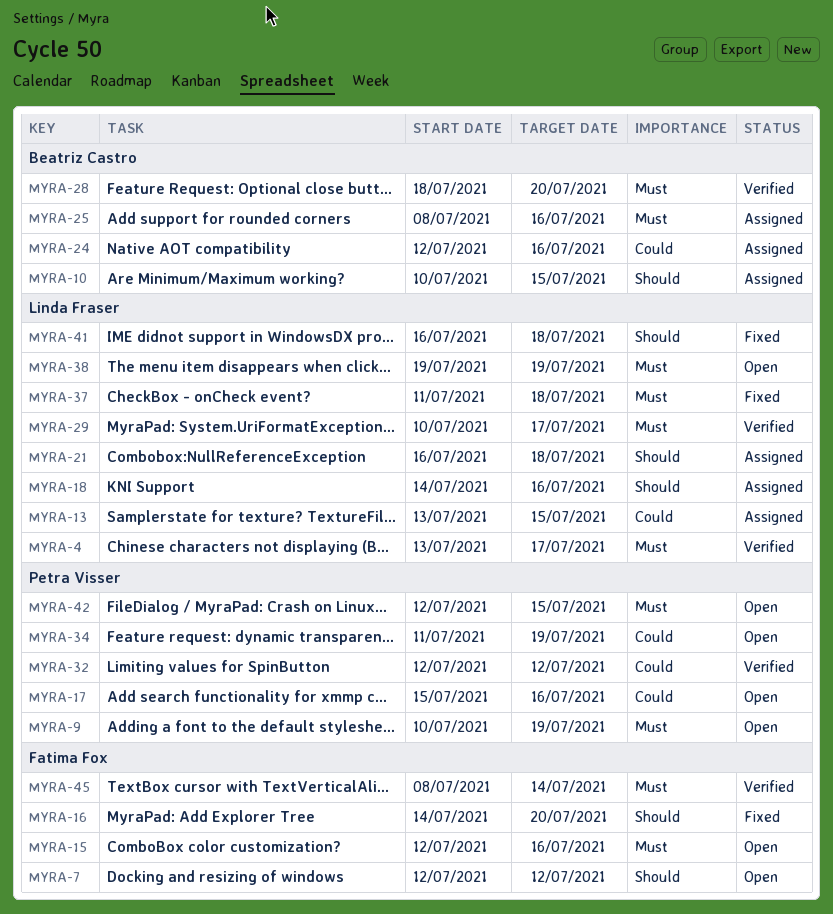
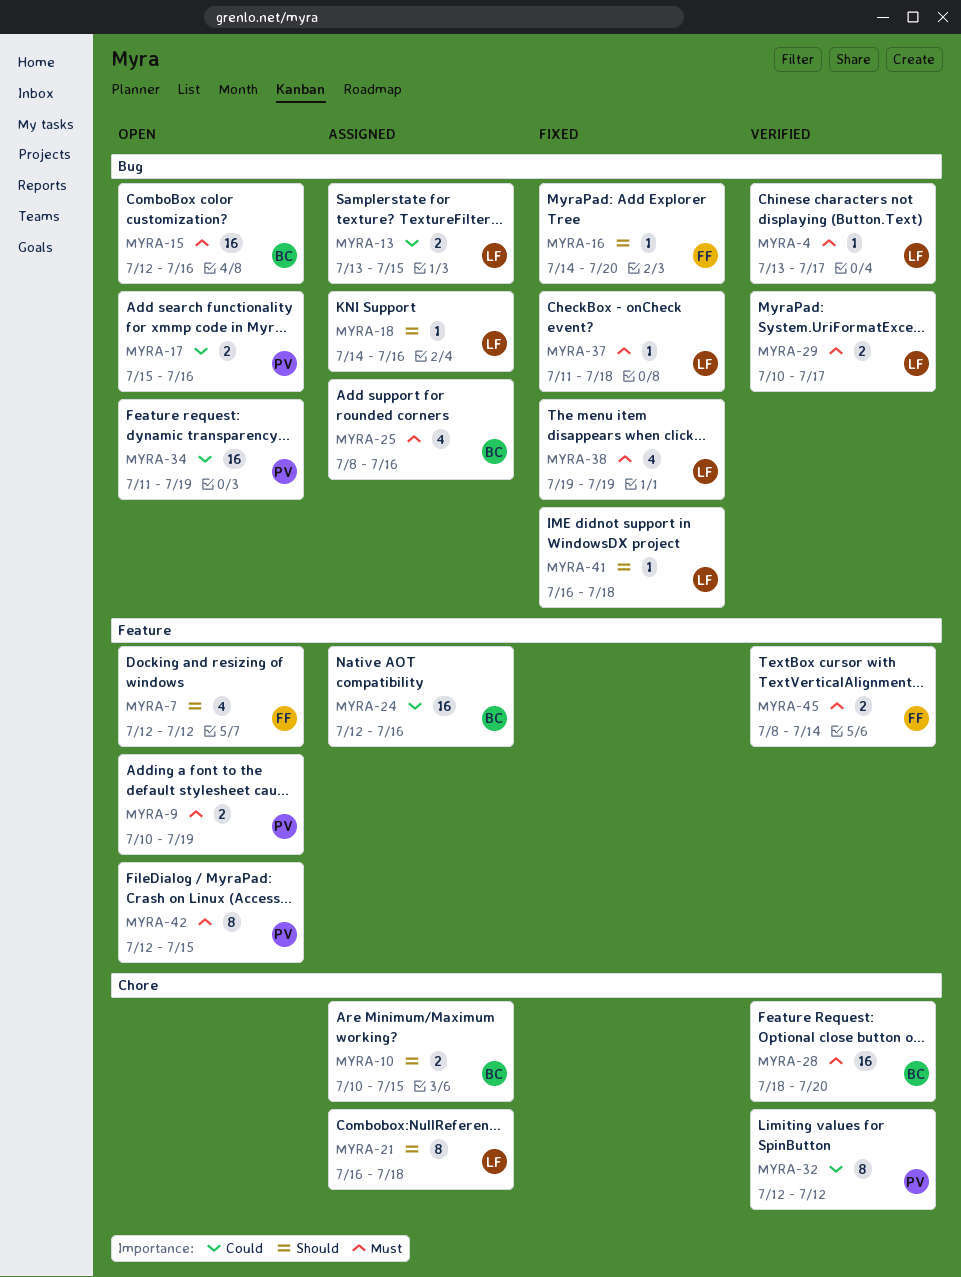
MYRA-15, owner: Fatima Fox -> Beatriz Castro
MYRA-38, status: Open -> Fixed

